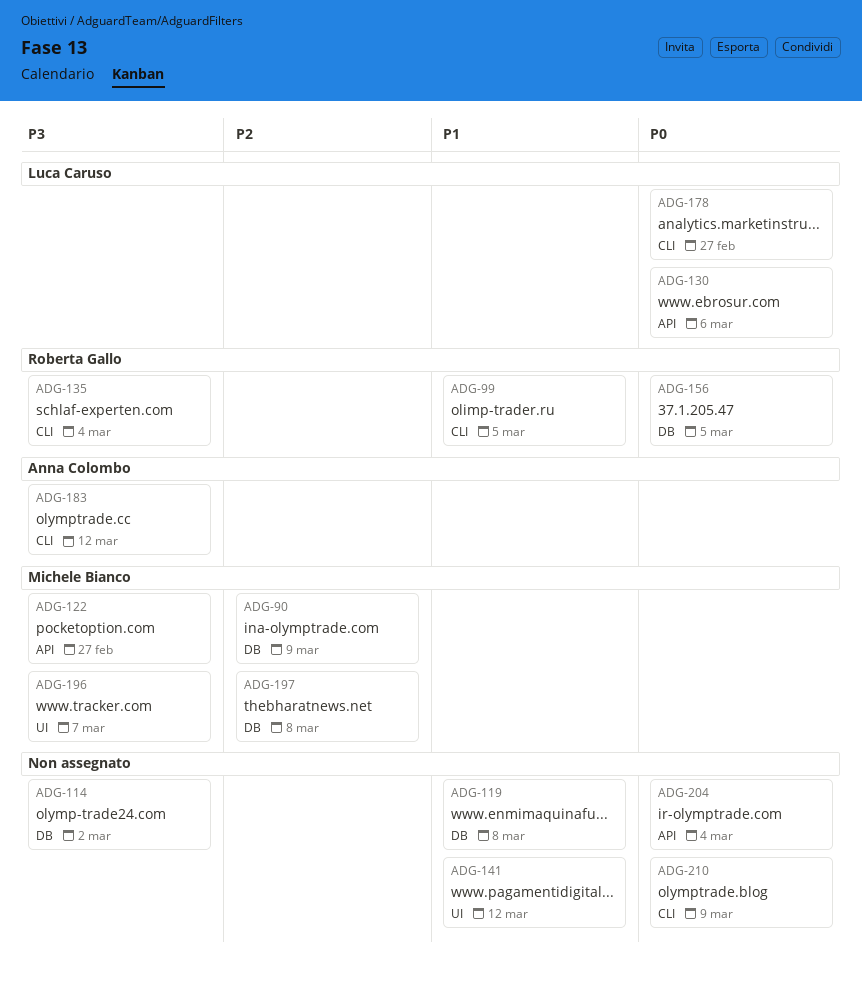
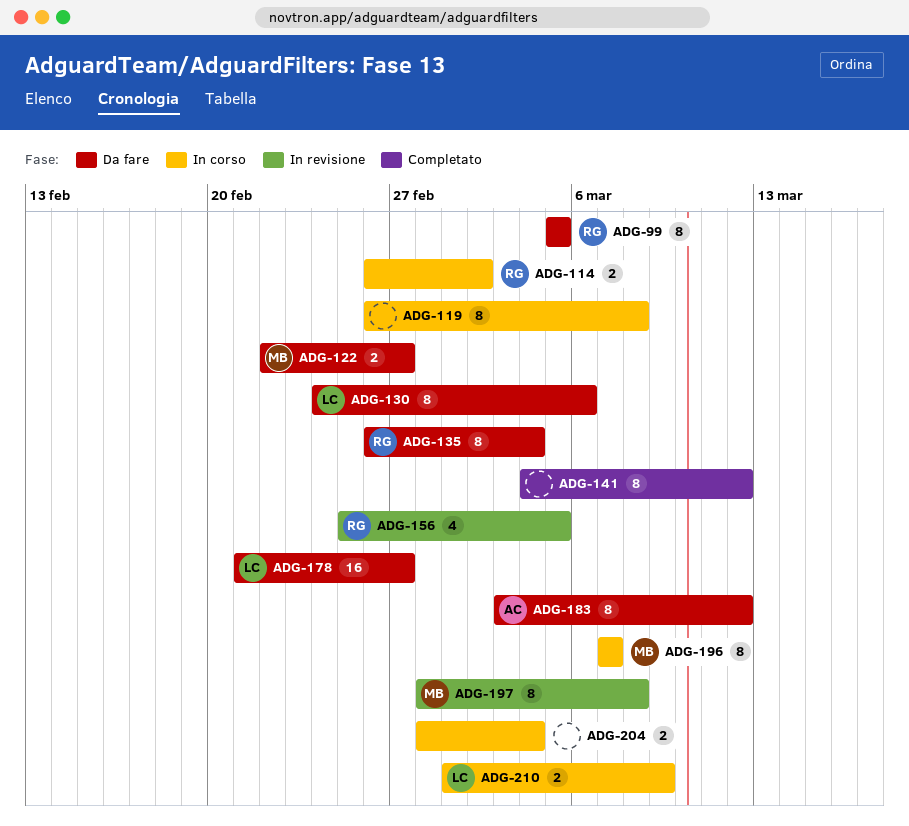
ADG-90: present -> none
ADG-114, owner: none -> Roberta Gallo
ADG-210, owner: none -> Luca Caruso

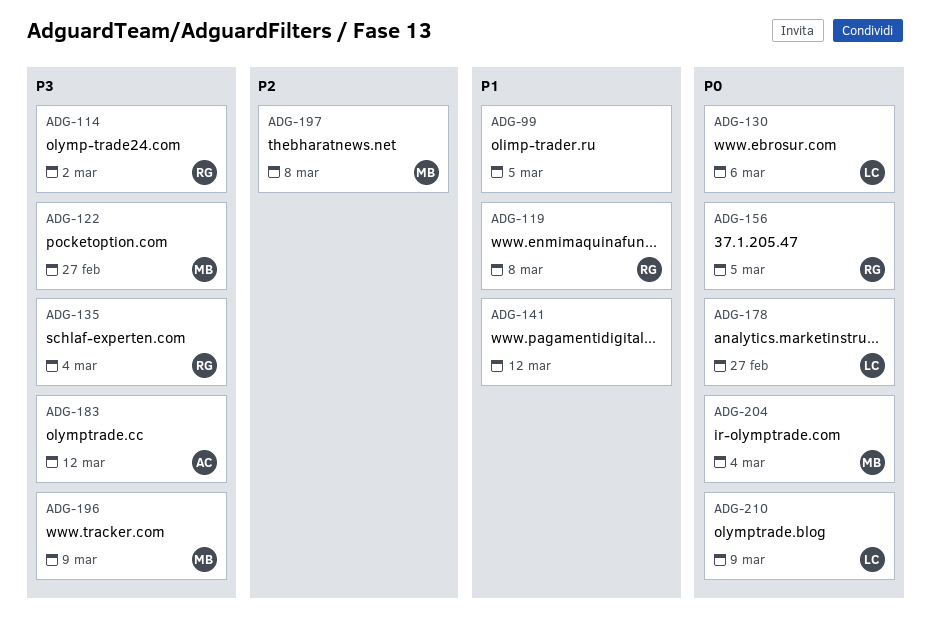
ADG-99, owner: RG -> none
ADG-119, owner: none -> RG
ADG-196, due: Mar 7 -> Mar 9
ADG-204, owner: none -> MB

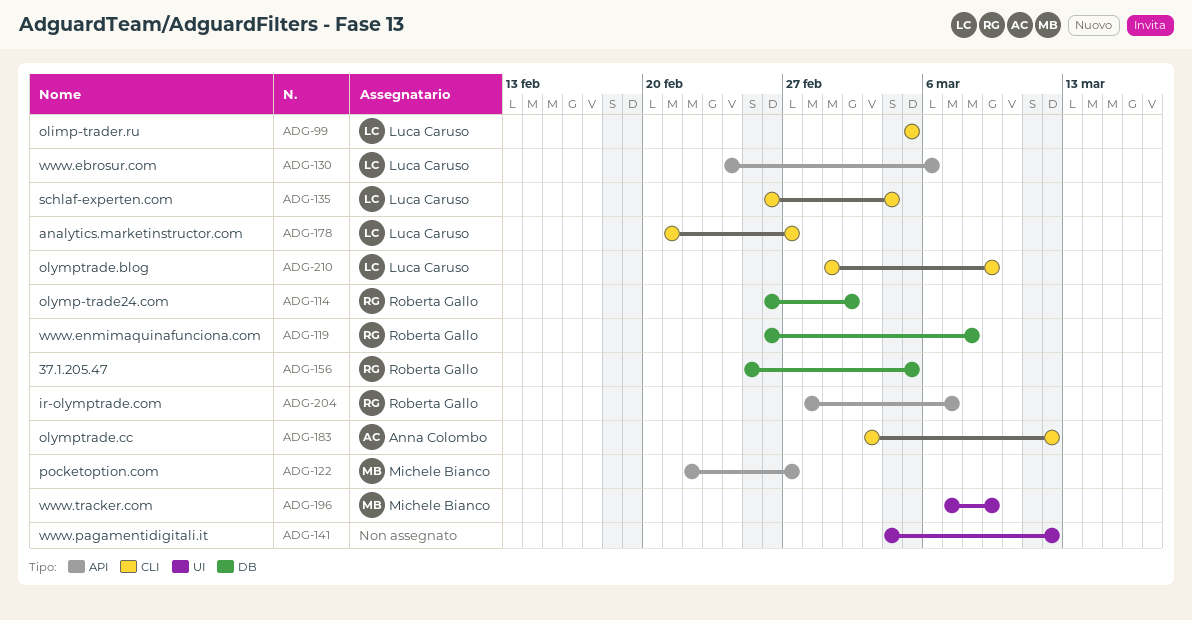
ADG-99, owner: none -> Luca Caruso
ADG-135, owner: Roberta Gallo -> Luca Caruso
ADG-197: present -> none
ADG-204, owner: Michele Bianco -> Roberta Gallo
ADG-204, due: Mar 4 -> Mar 7

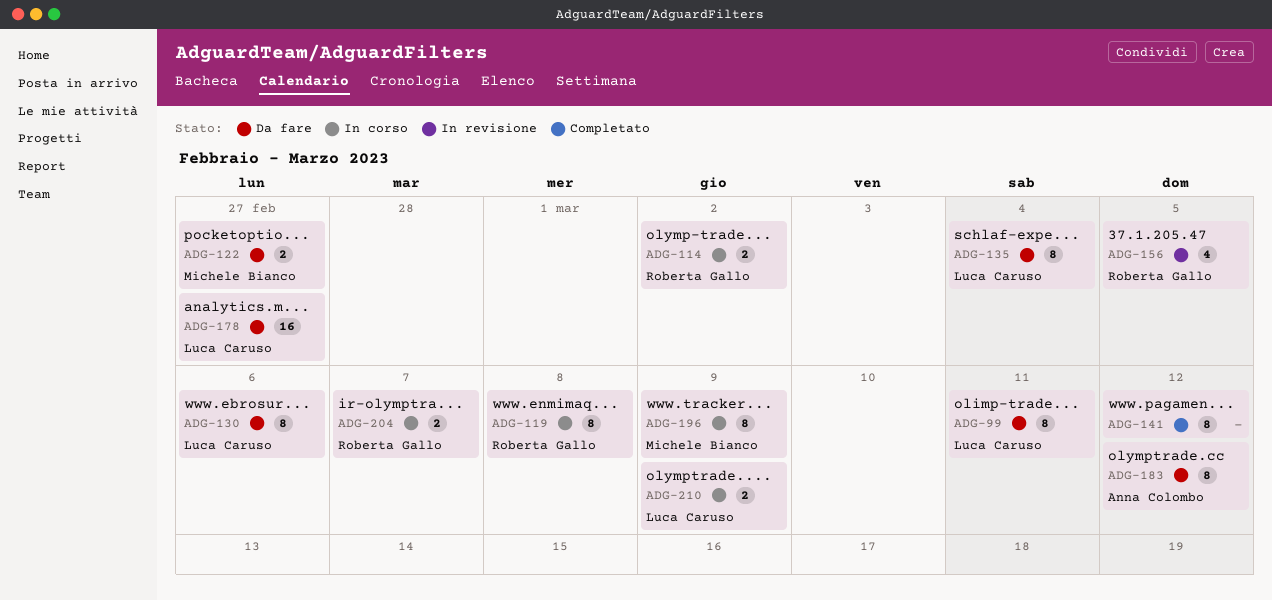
ADG-99, due: Mar 5 -> Mar 11

